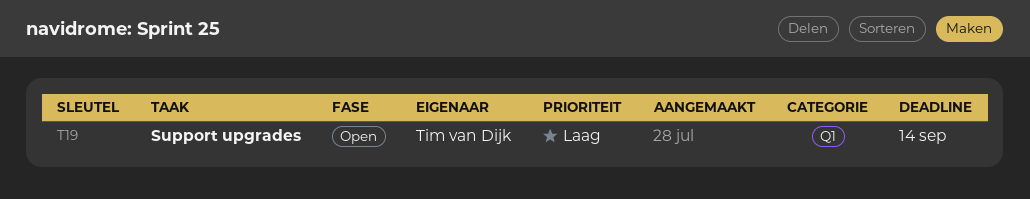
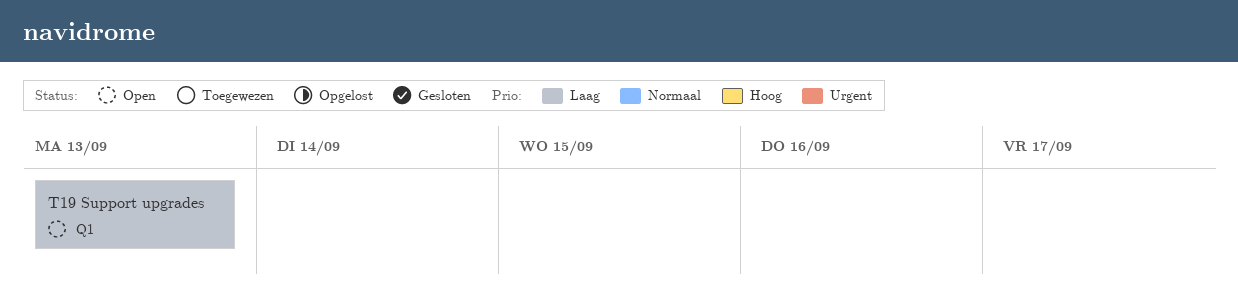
T19, due: Sep 14 -> Sep 13

